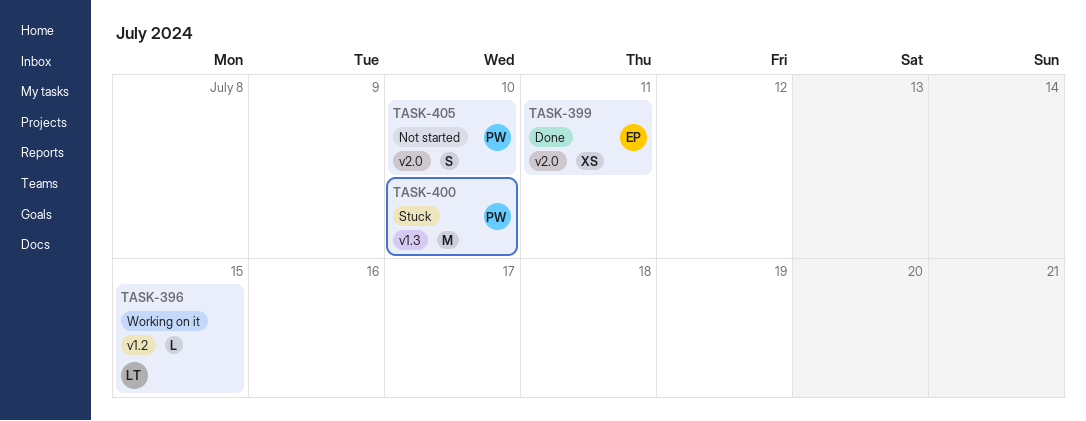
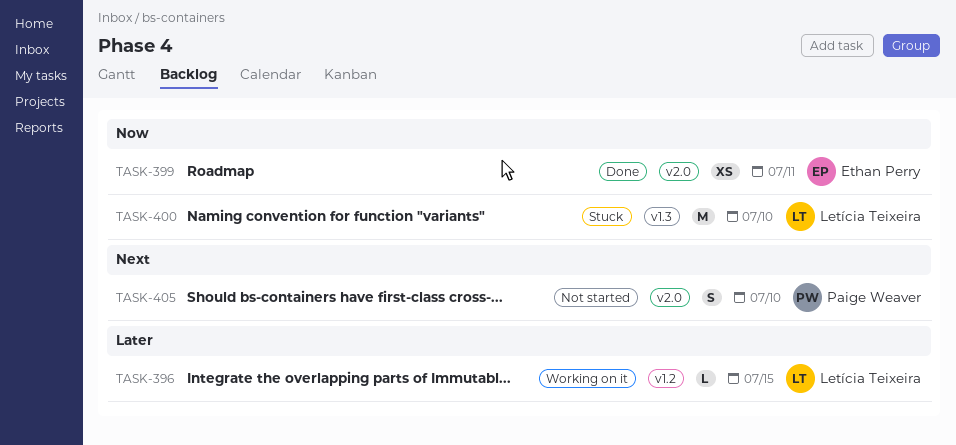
TASK-400, owner: Paige Weaver -> Letícia Teixeira

